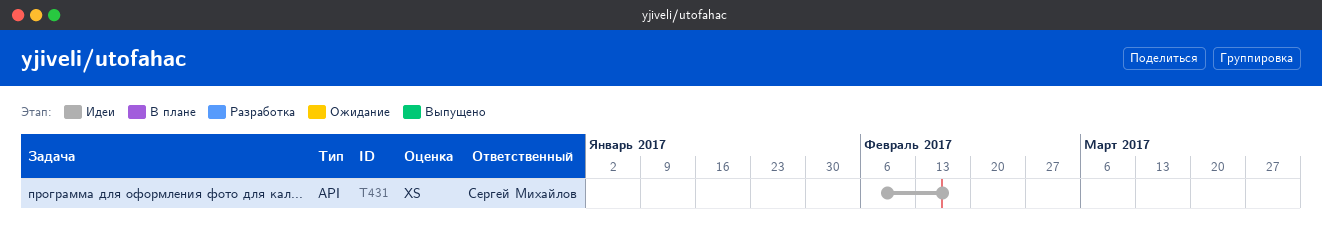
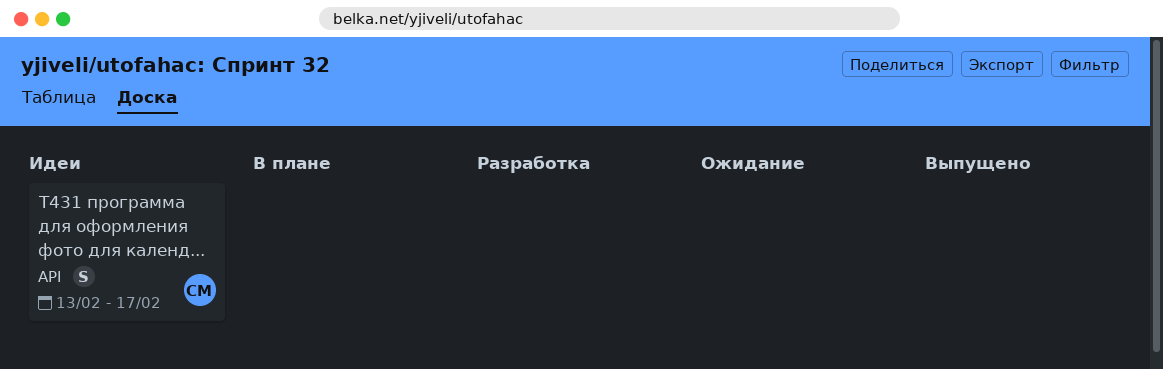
T431, estimate: XS -> S
T431, start: Feb 6 -> Feb 13

